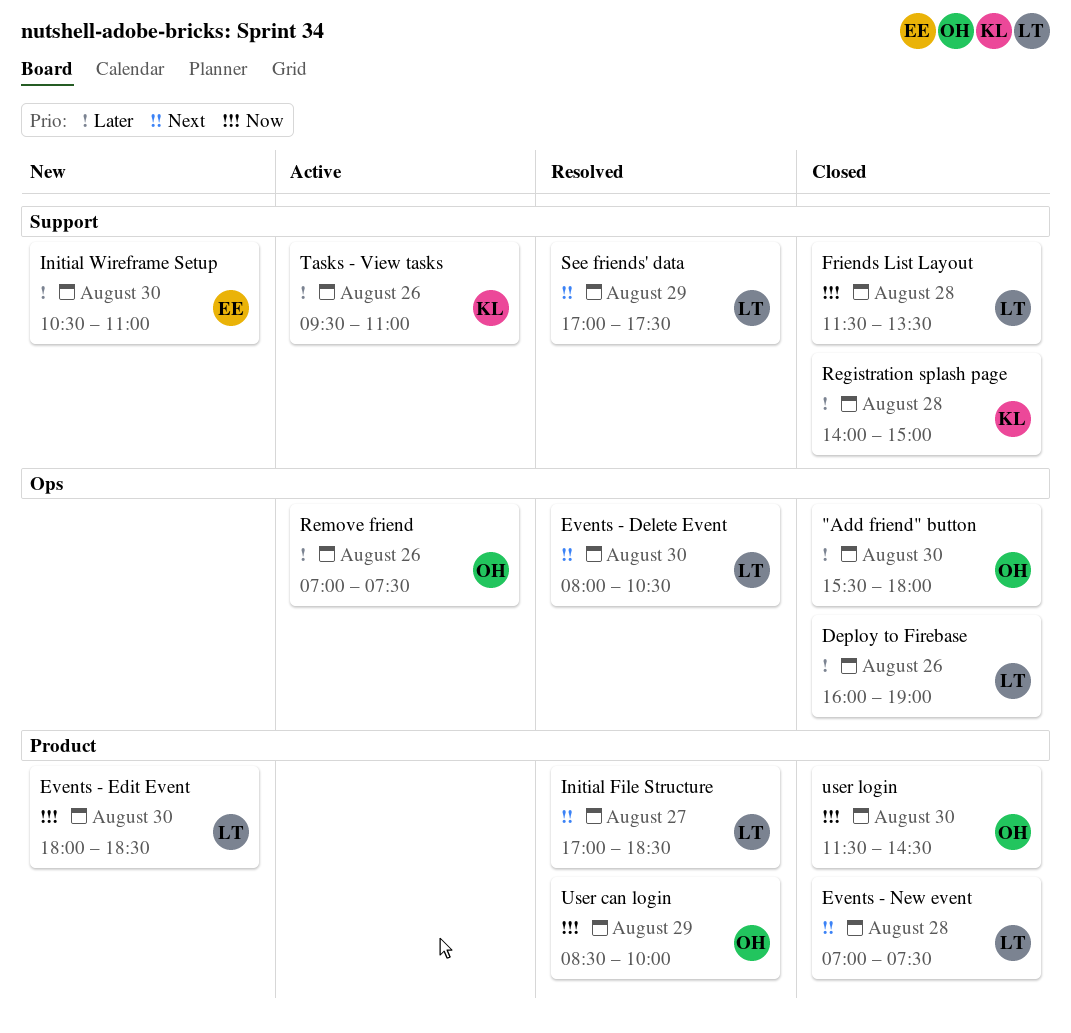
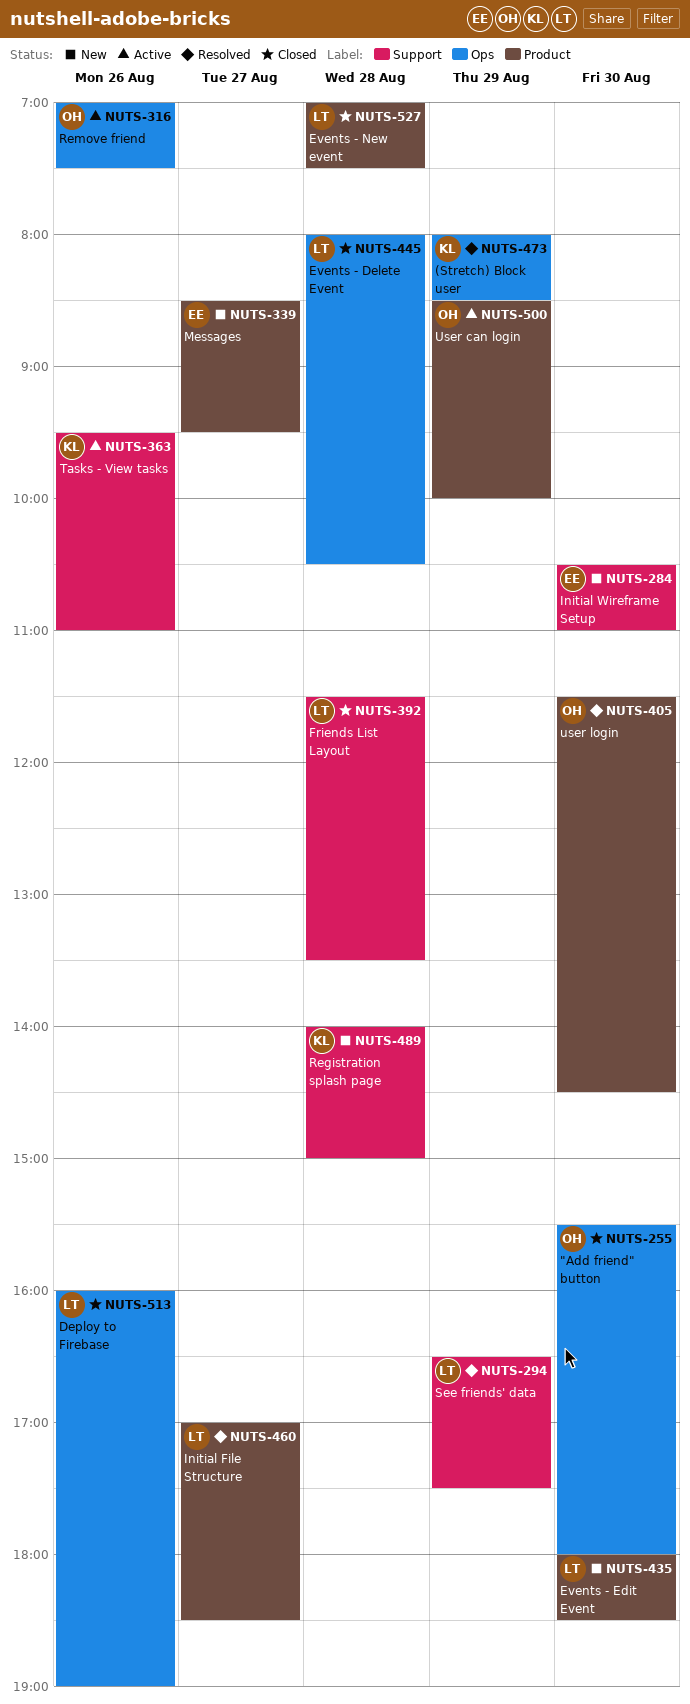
(Stretch) Block user: none -> present
Events - Delete Event, status: Resolved -> Closed
Events - Delete Event, day: Aug 30 -> Aug 28
Messages: none -> present
Registration splash page, status: Closed -> New
See friends' data, begins: 17:00 -> 16:30
User can login, status: Resolved -> Active
user login, status: Closed -> Resolved

